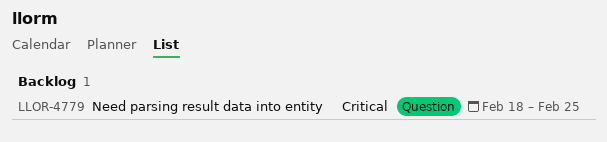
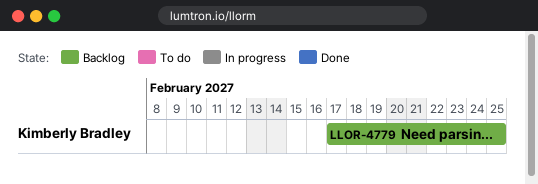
LLOR-4779, start: Feb 18 -> Feb 17

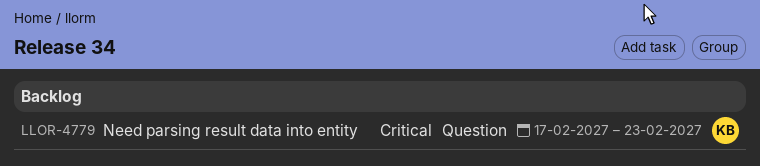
LLOR-4779, due: Feb 25 -> Feb 23

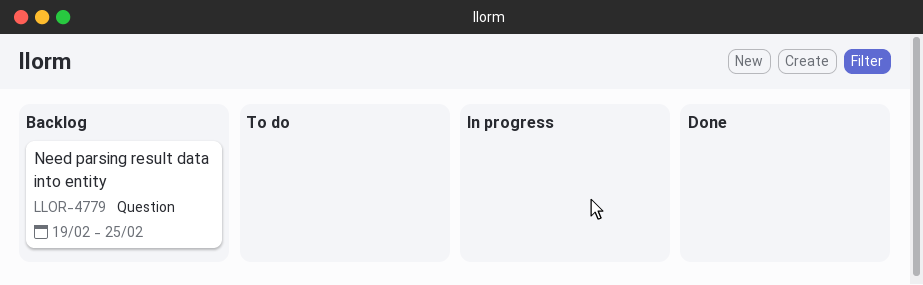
LLOR-4779, start: Feb 17 -> Feb 19
LLOR-4779, due: Feb 23 -> Feb 25

